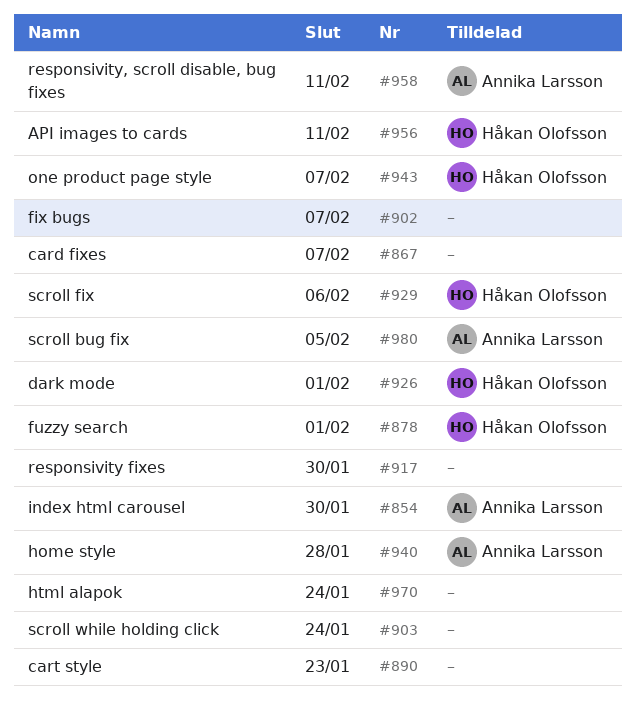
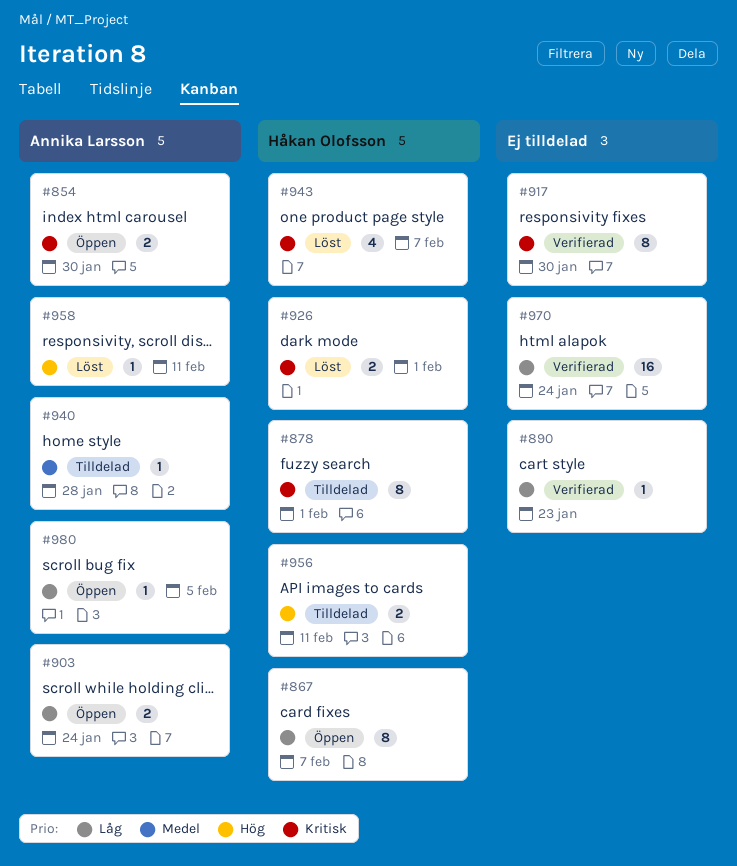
#867, owner: none -> Håkan Olofsson
#902: present -> none
#903, owner: none -> Annika Larsson
#929: present -> none

